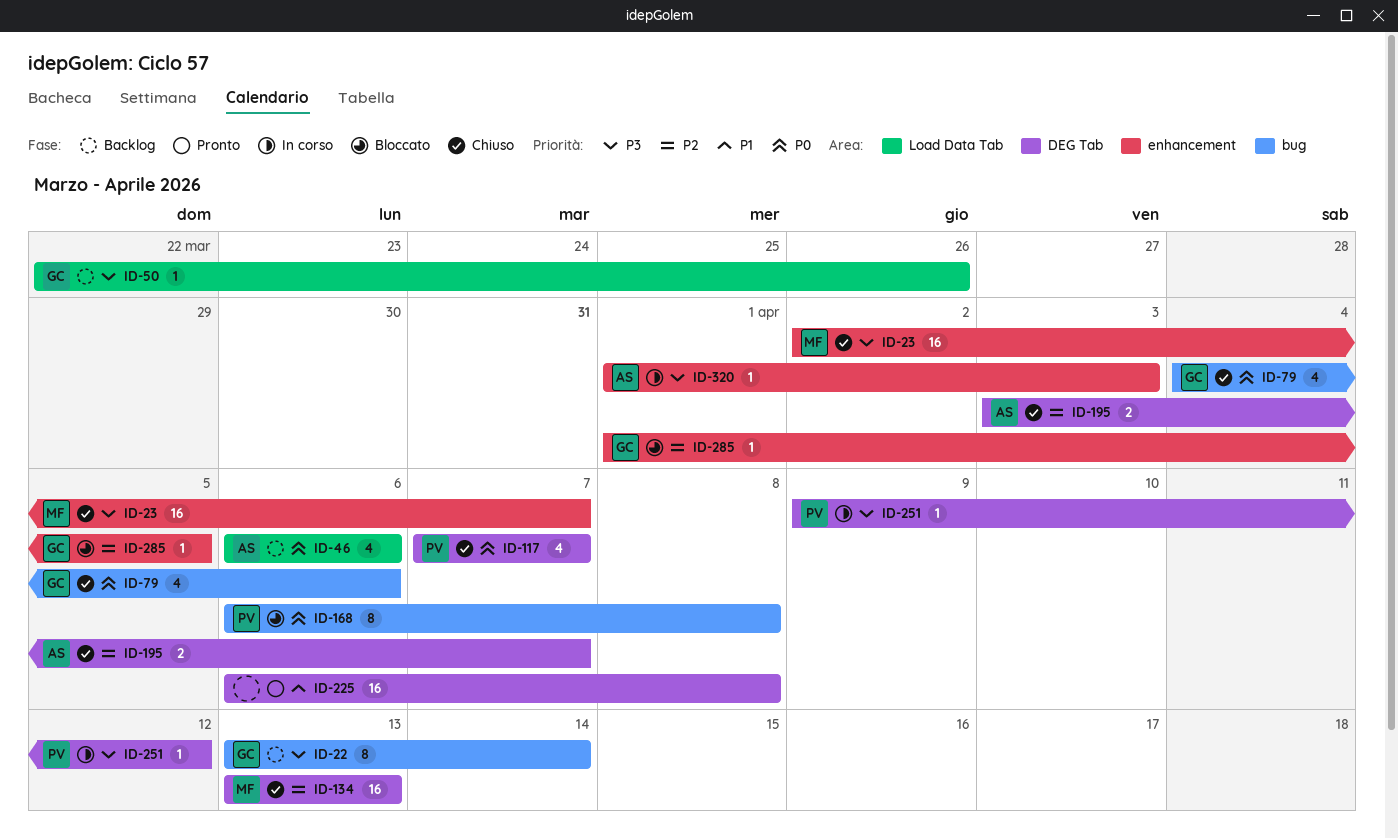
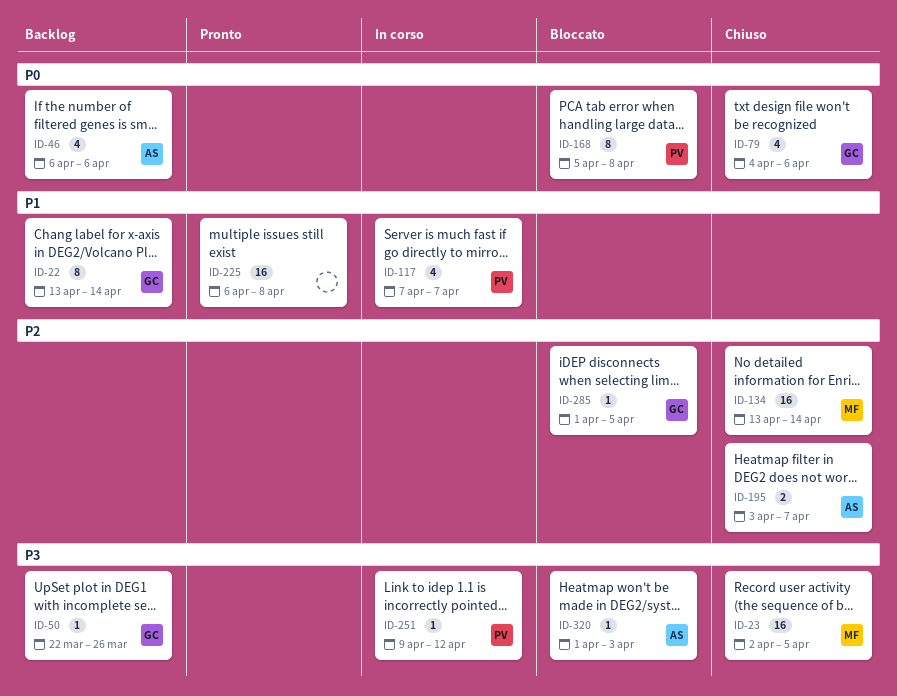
ID-22, priority: P3 -> P1
ID-23, due: Apr 7 -> Apr 5
ID-117, status: Chiuso -> In corso
ID-117, priority: P0 -> P1
ID-134, due: Apr 13 -> Apr 14
ID-168, start: Apr 6 -> Apr 5
ID-320, status: In corso -> Bloccato

